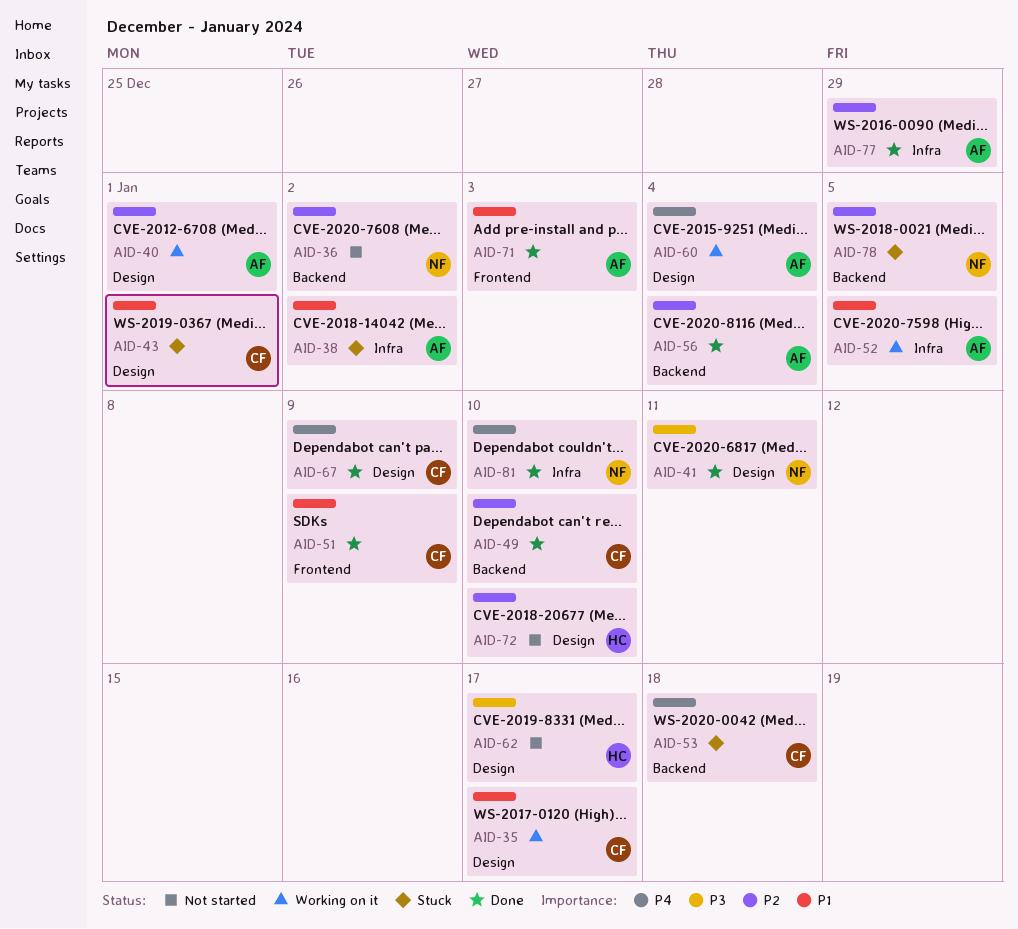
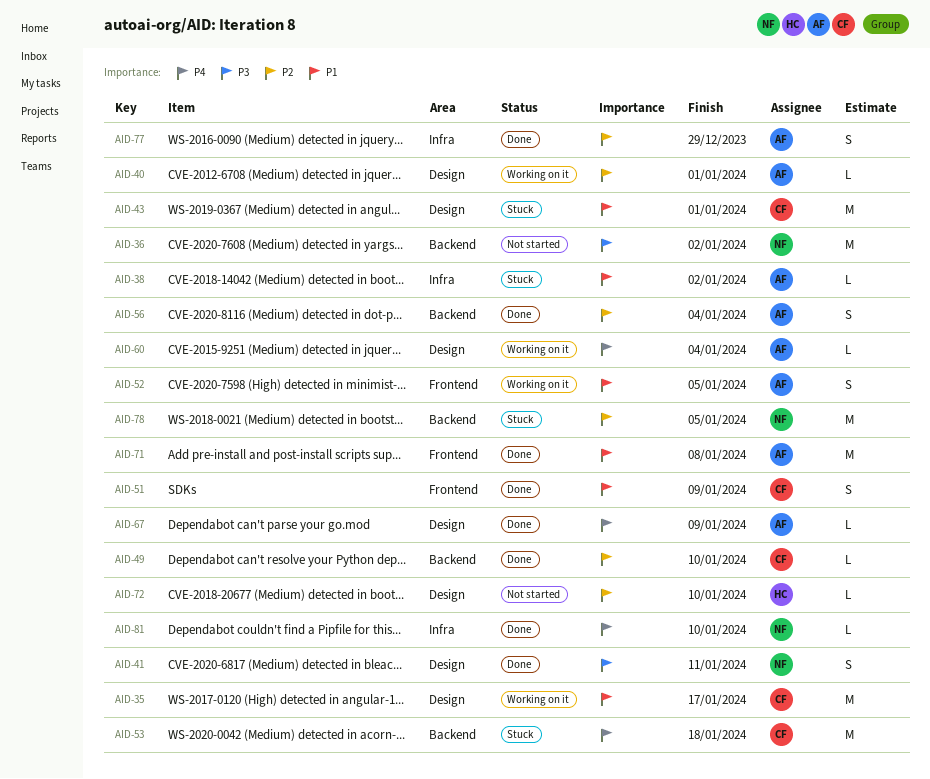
AID-36, priority: P2 -> P3
AID-52, label: Infra -> Frontend
AID-62: present -> none
AID-67, owner: CF -> AF
AID-71, due: Jan 3 -> Jan 8

